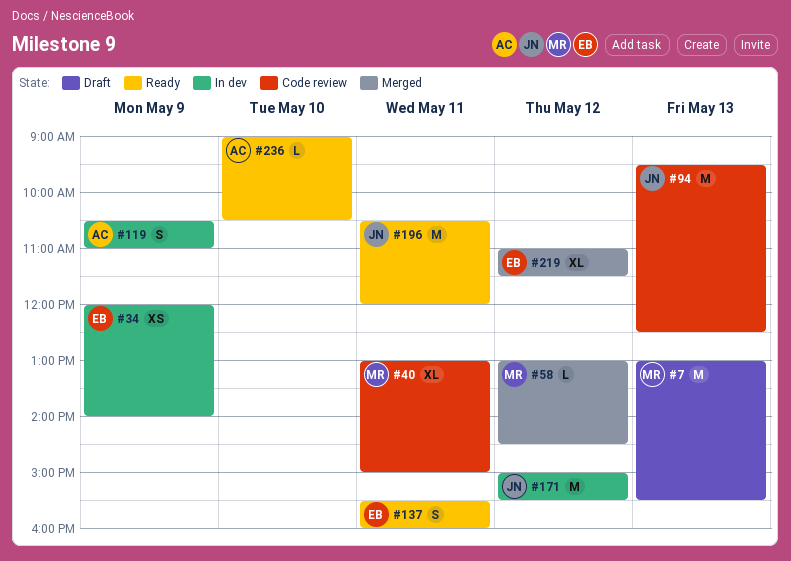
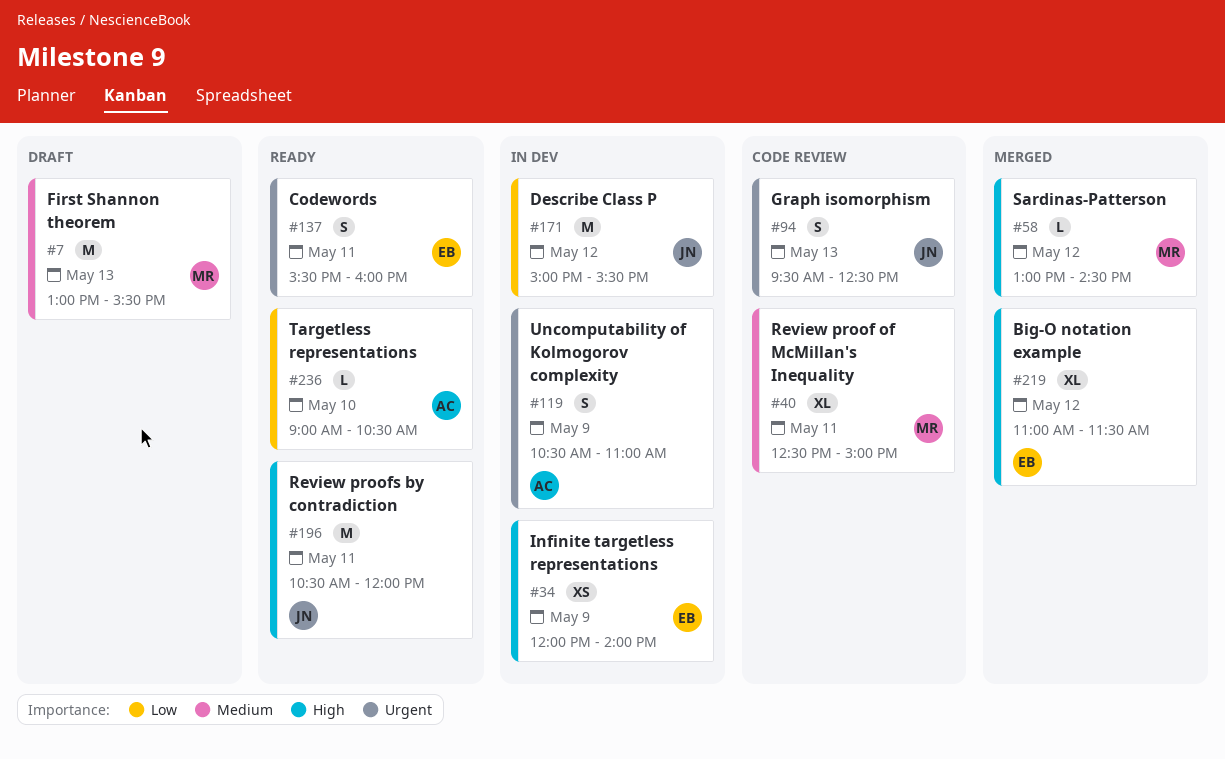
#40, begins: 13:00 -> 12:30
#94, estimate: M -> S

